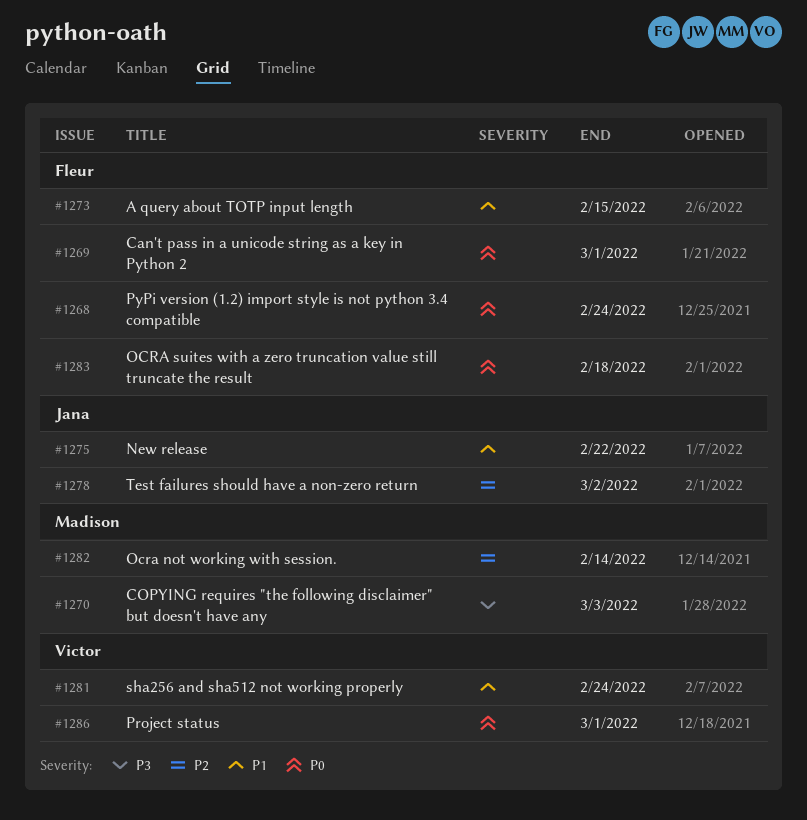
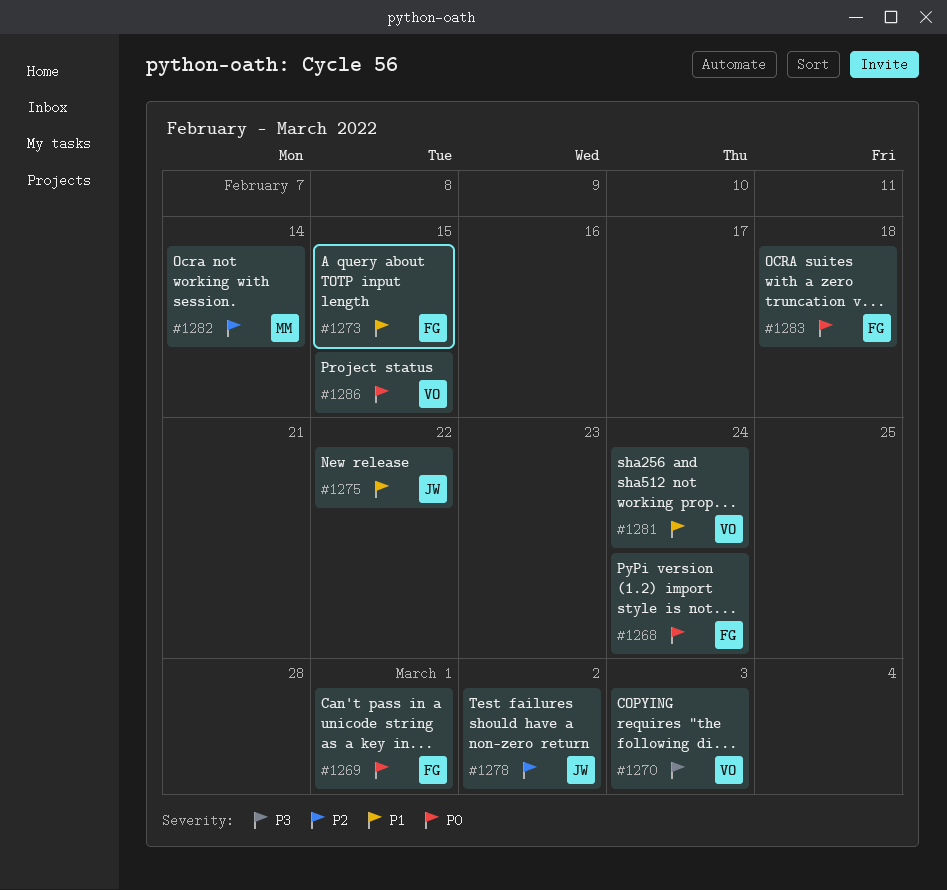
#1270, owner: Madison -> Victor
#1286, due: Mar 1 -> Feb 15

